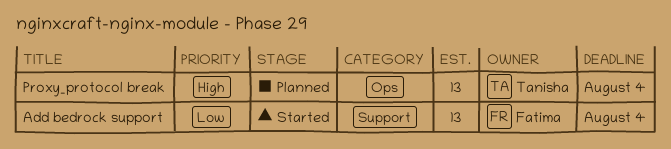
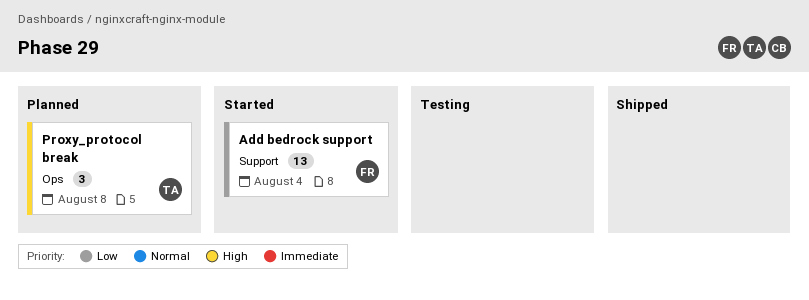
Proxy_protocol break, estimate: 13 -> 3
Proxy_protocol break, due: Aug 4 -> Aug 8

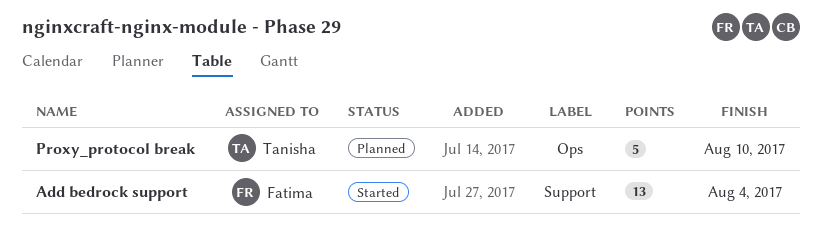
Proxy_protocol break, estimate: 3 -> 5
Proxy_protocol break, due: Aug 8 -> Aug 10

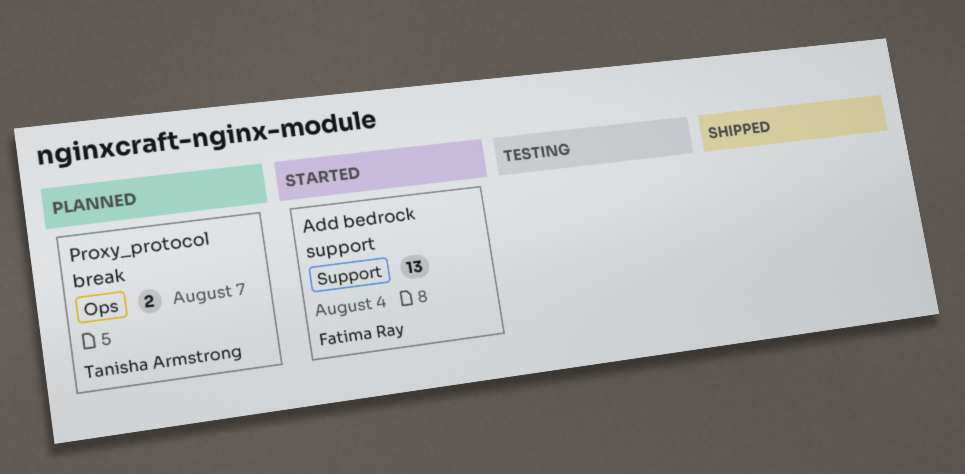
Proxy_protocol break, estimate: 5 -> 2
Proxy_protocol break, due: Aug 10 -> Aug 7

